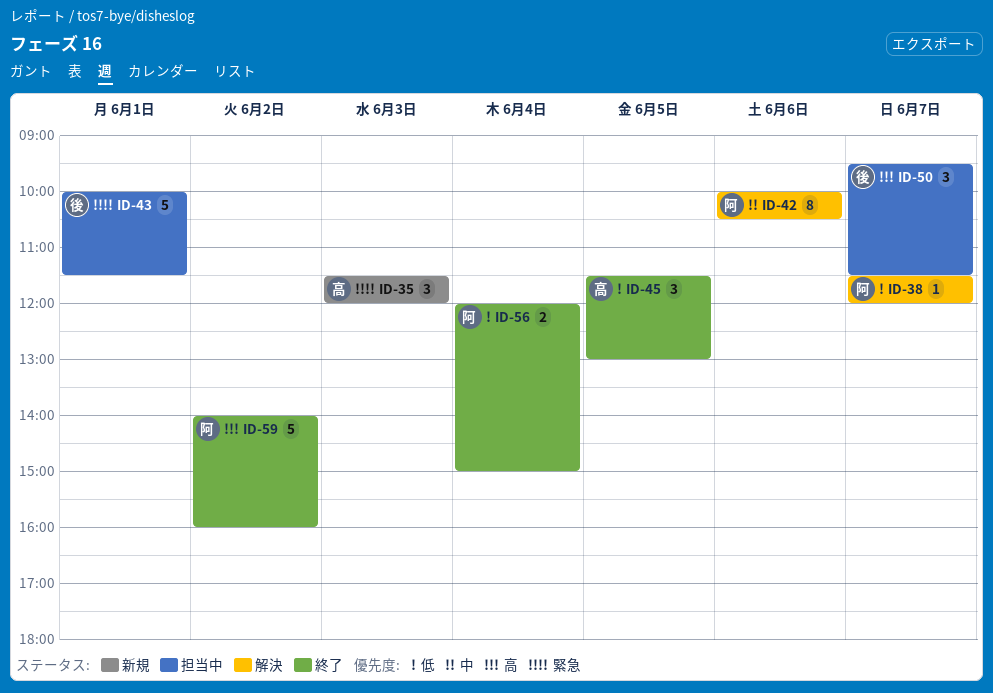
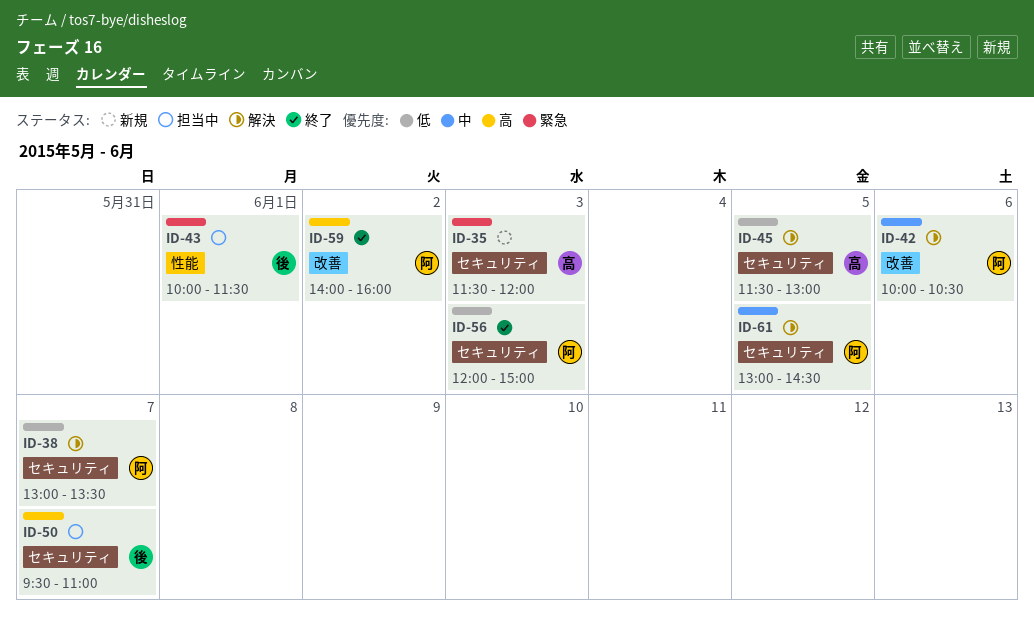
ID-38, begins: 11:30 -> 13:00
ID-38, ends: 12:00 -> 13:30
ID-45, status: 終了 -> 解決
ID-50, ends: 11:30 -> 11:00
ID-56, day: Jun 4 -> Jun 3
ID-61: none -> present

